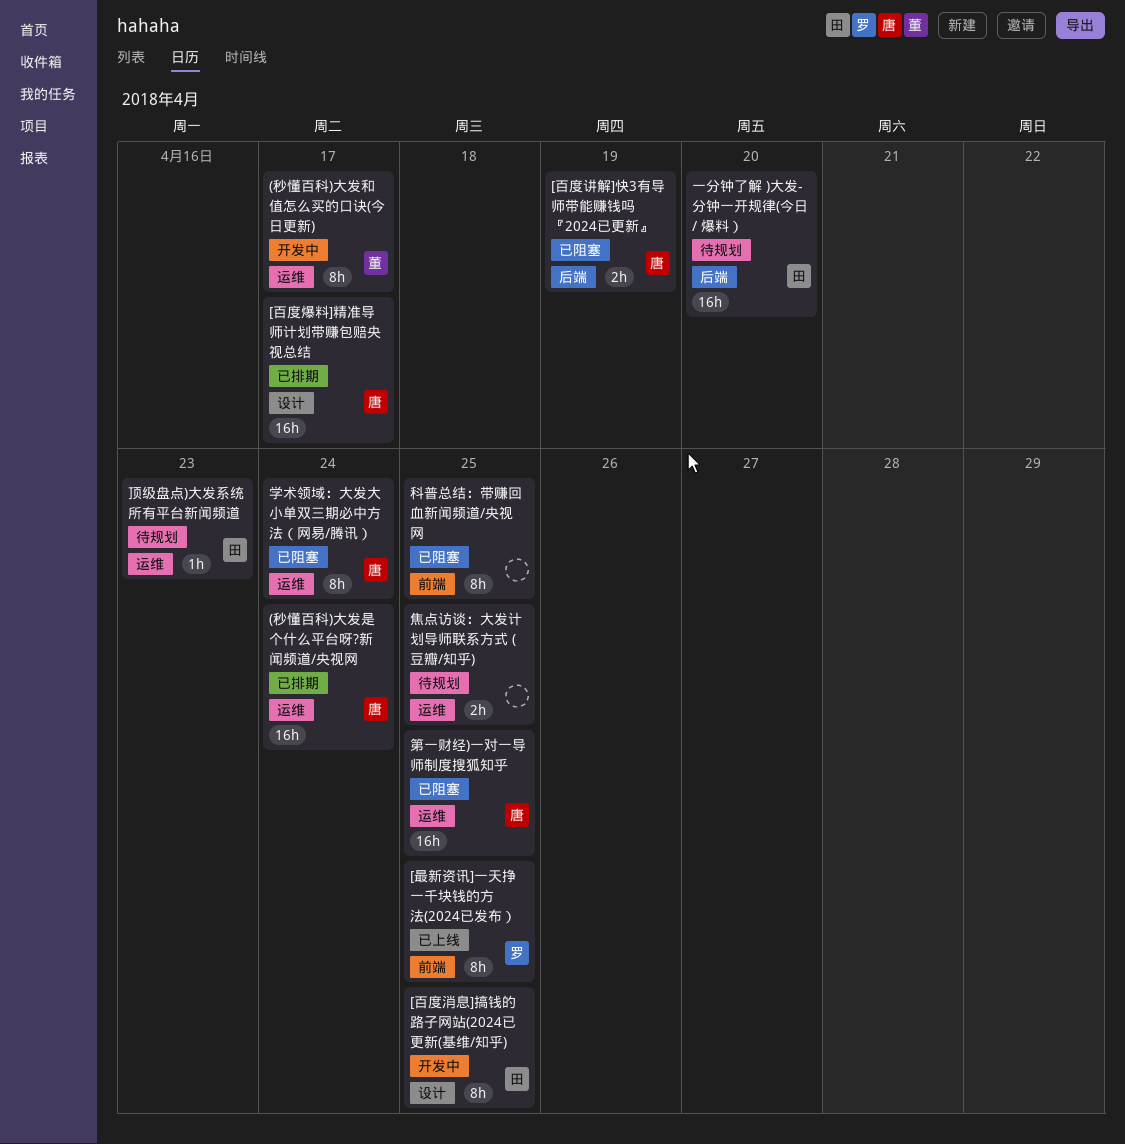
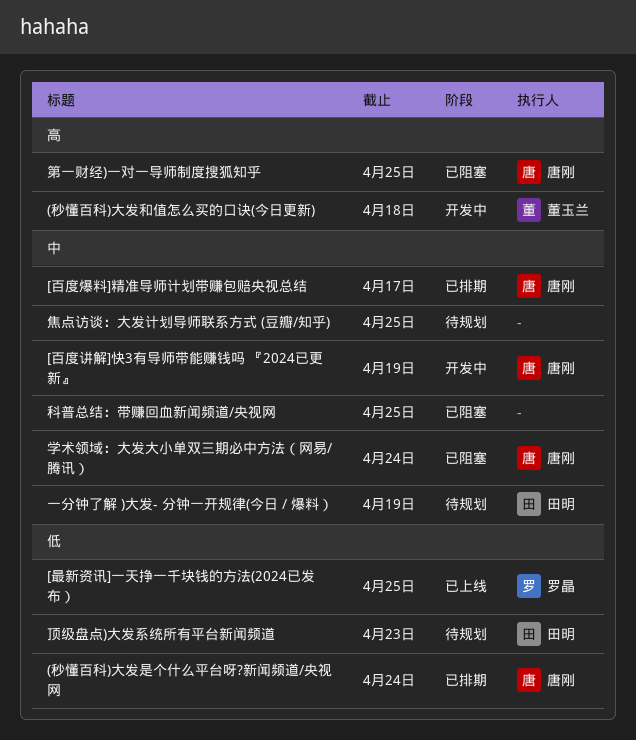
(秒懂百科)大发和值怎么买的口诀(今日更新), due: Apr 17 -> Apr 18
[百度消息]搞钱的路子网站(2024已更新(基维/知乎): present -> none
[百度讲解]快3有导师带能赚钱吗 『2024已更新』, status: 已阻塞 -> 开发中
一分钟了解 )大发- 分钟一开规律(今日 / 爆料）, due: Apr 20 -> Apr 19

